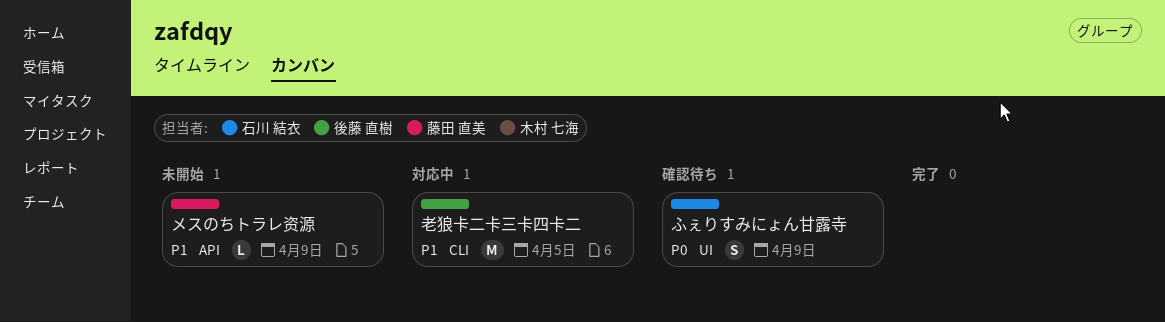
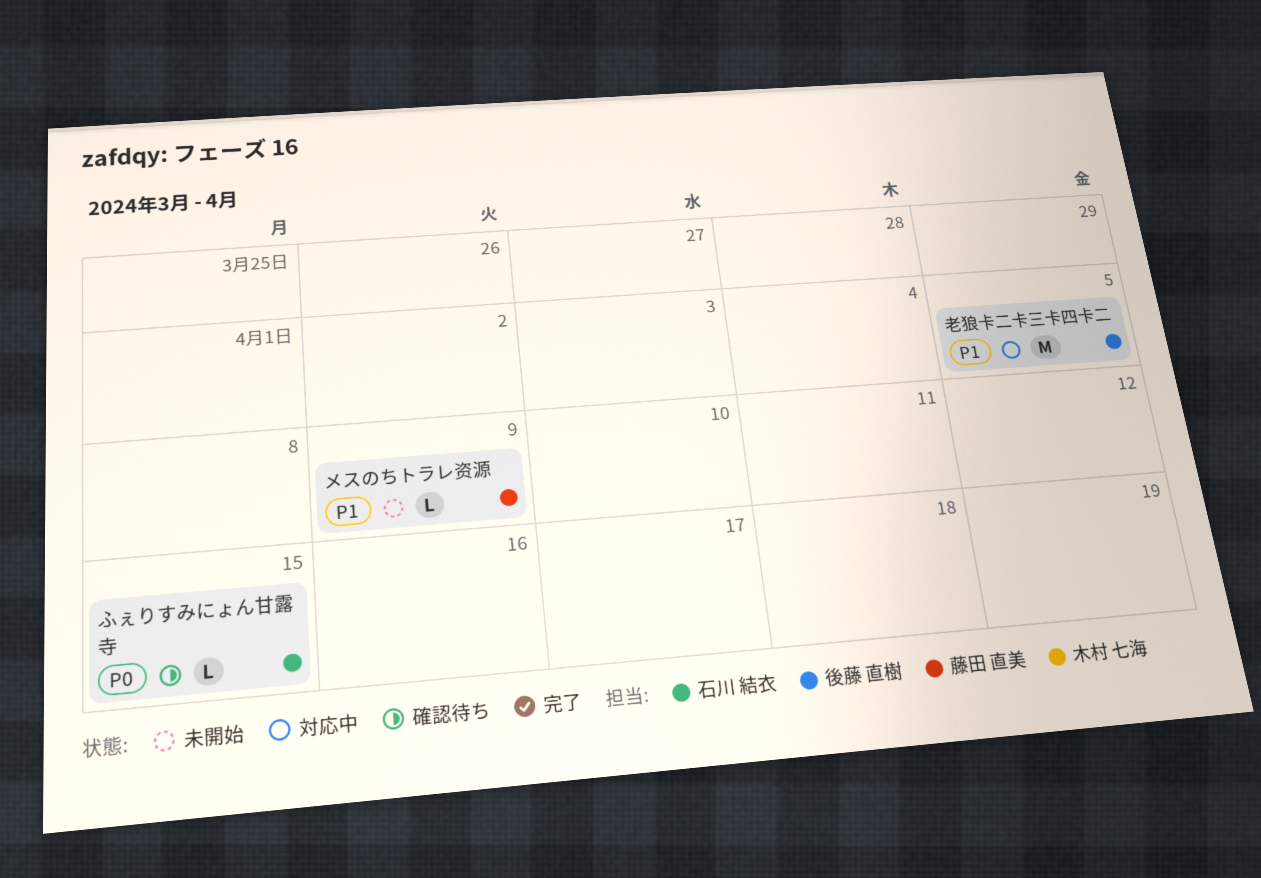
ふぇりすみにょん甘露寺, estimate: S -> L
ふぇりすみにょん甘露寺, due: Apr 9 -> Apr 15

